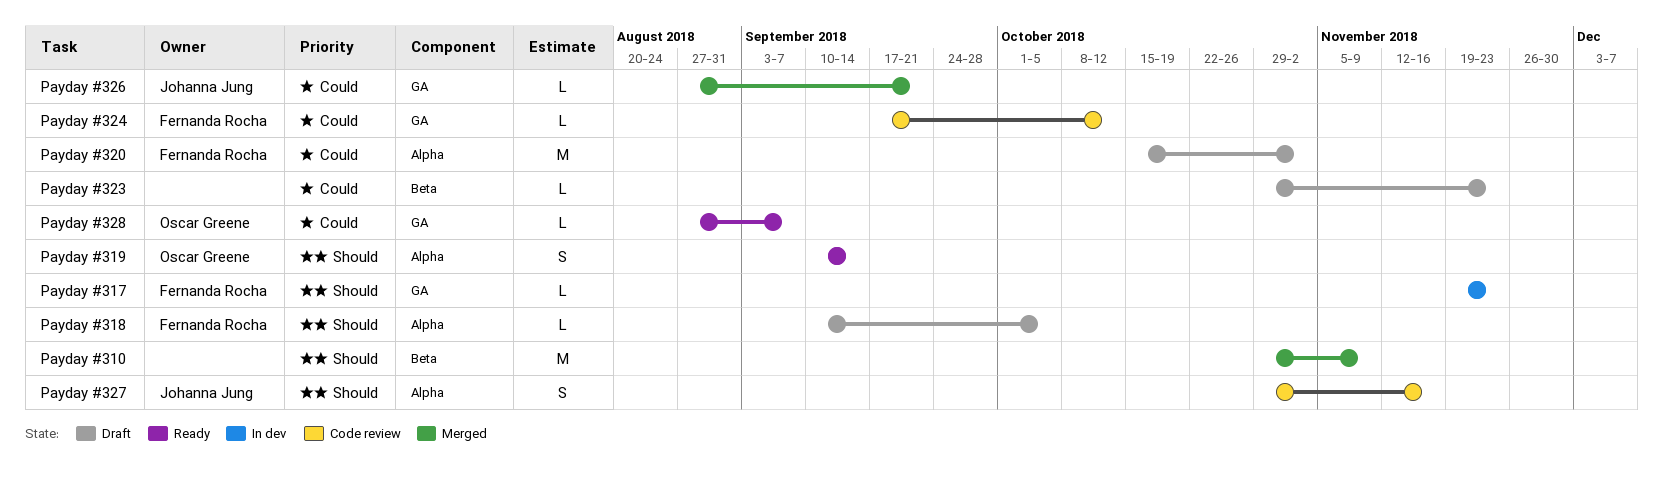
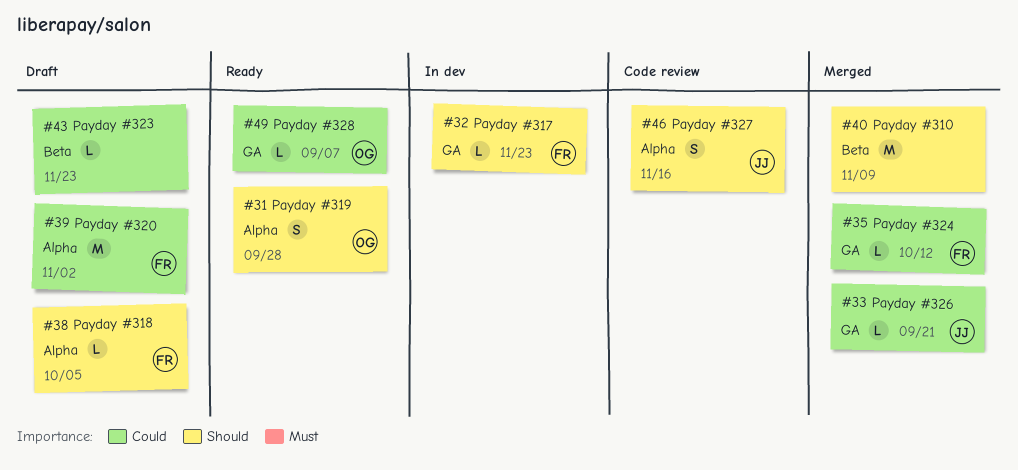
Payday #319, due: Sep 14 -> Sep 28
Payday #324, status: Code review -> Merged

